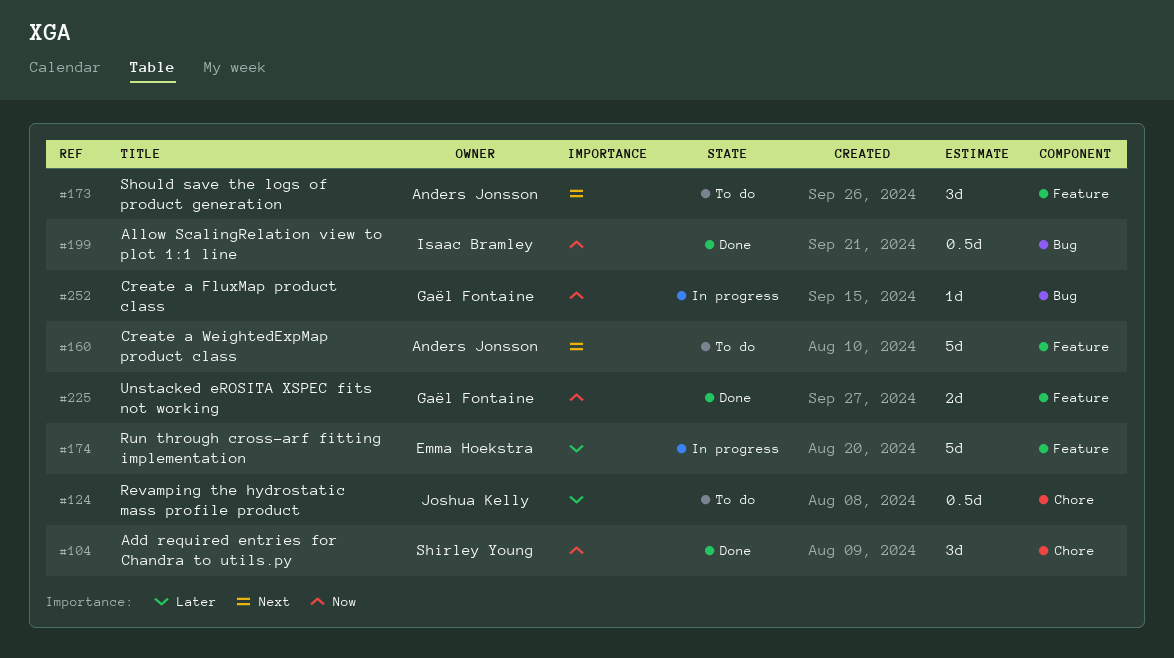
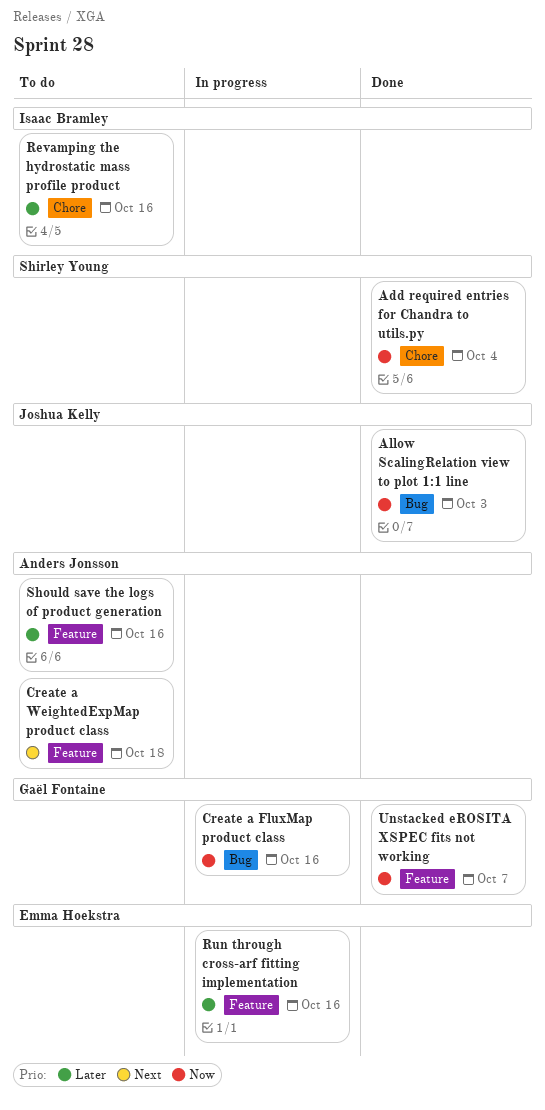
Allow ScalingRelation view to plot 1:1 line, owner: Isaac Bramley -> Joshua Kelly
Revamping the hydrostatic mass profile product, owner: Joshua Kelly -> Isaac Bramley
Should save the logs of product generation, priority: Next -> Later

